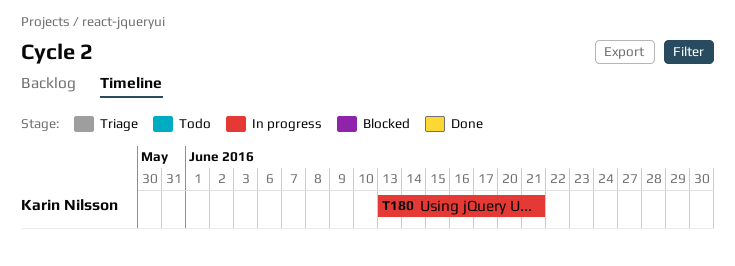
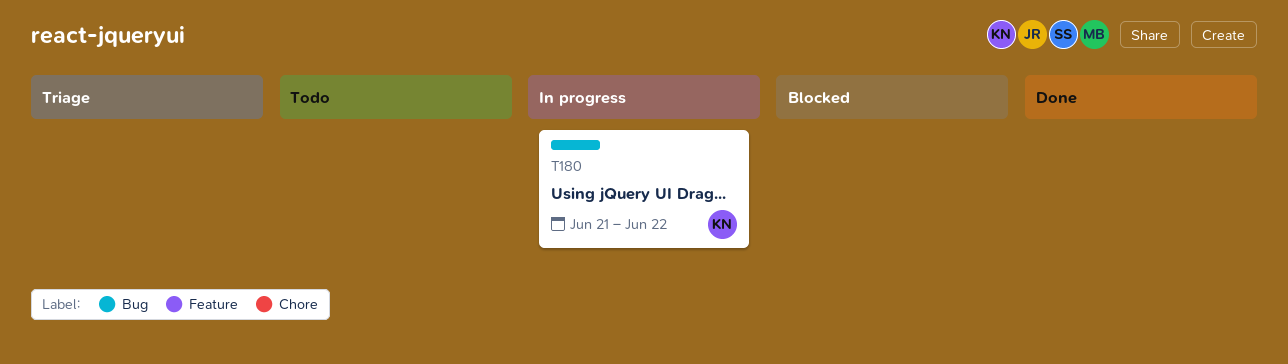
T180, start: Jun 13 -> Jun 21
T180, due: Jun 21 -> Jun 22

